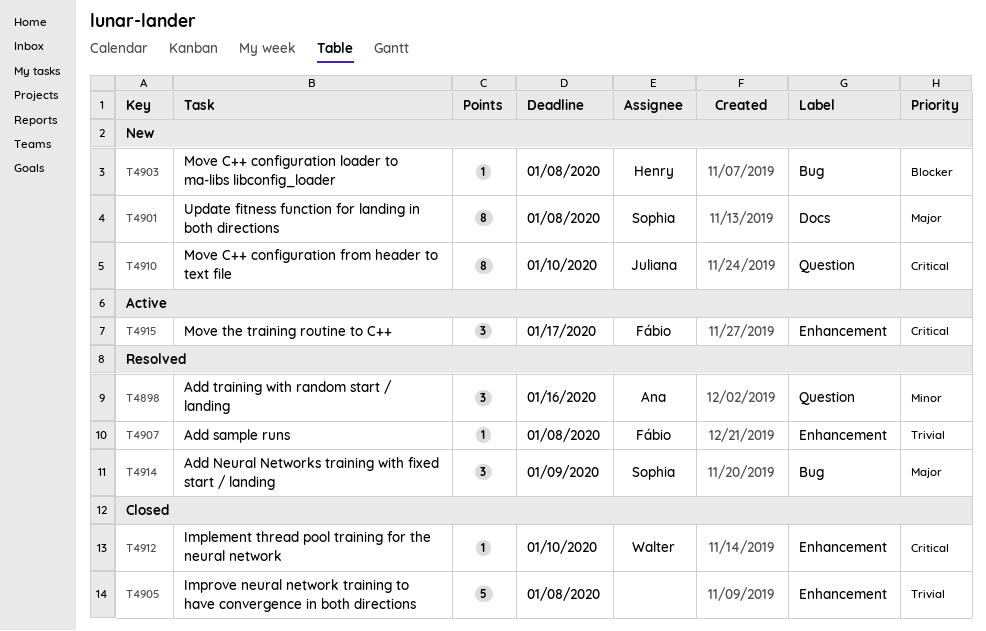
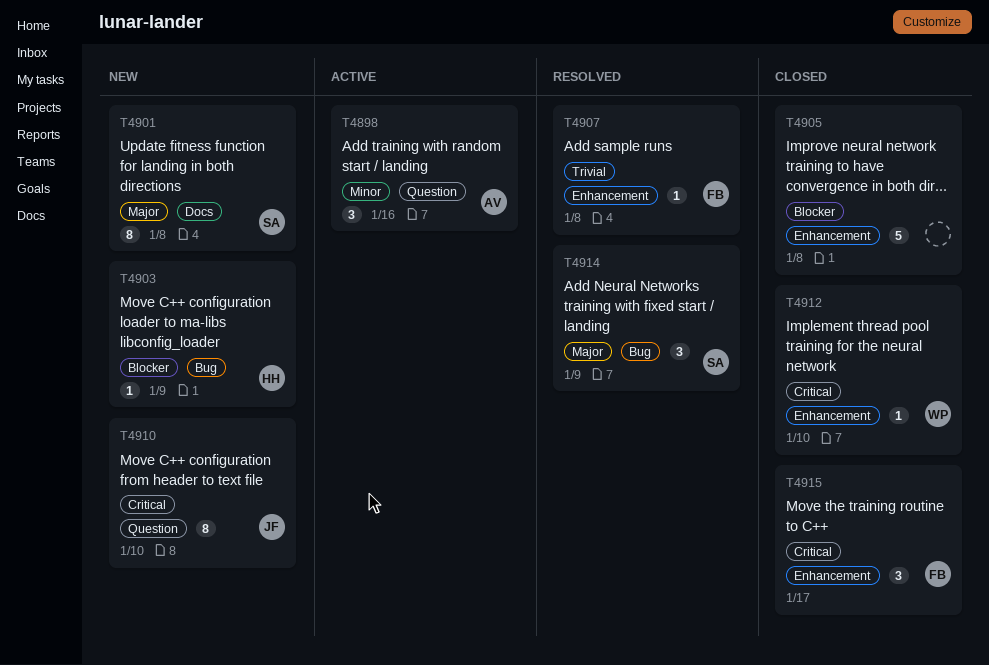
T4898, status: Resolved -> Active
T4903, due: Jan 8 -> Jan 9
T4905, priority: Trivial -> Blocker
T4915, status: Active -> Closed

